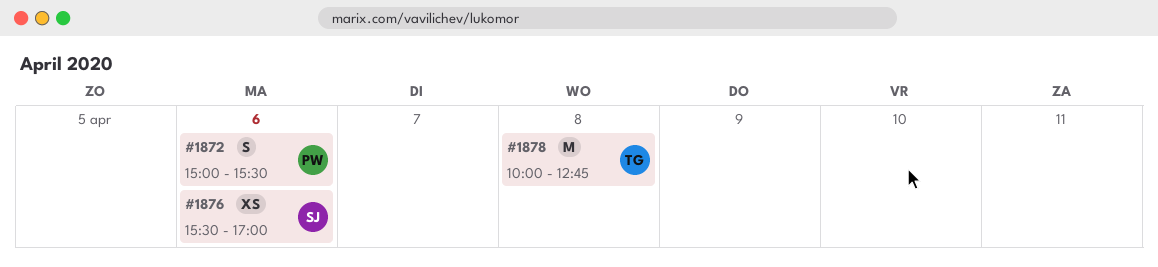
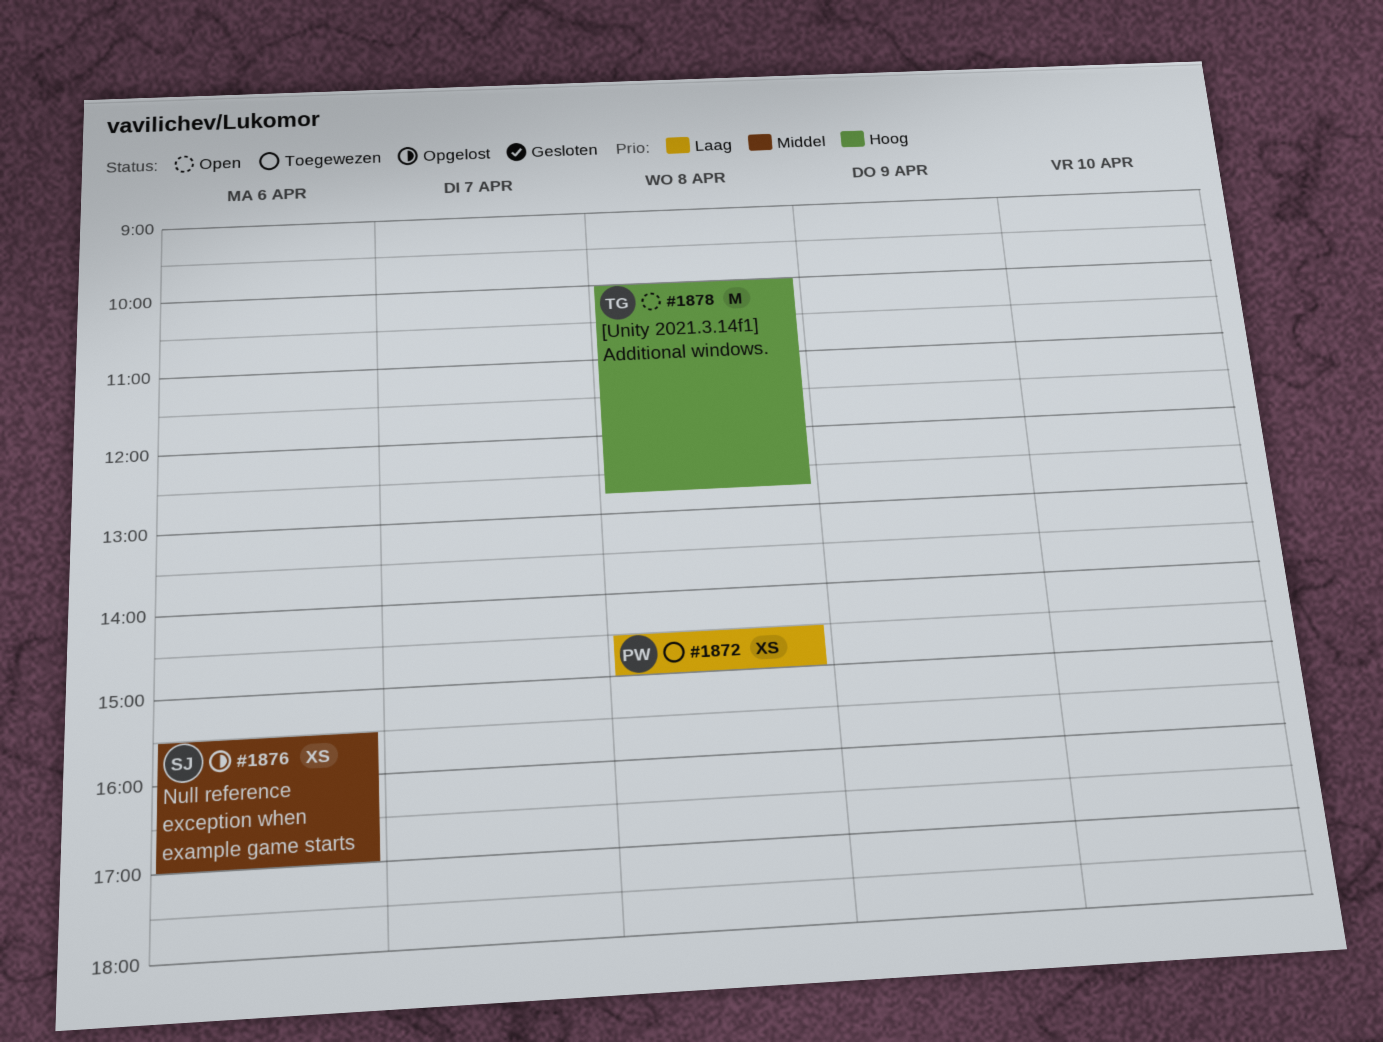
#1872, estimate: S -> XS
#1872, day: Apr 6 -> Apr 8
#1872, begins: 15:00 -> 14:30
#1872, ends: 15:30 -> 15:00

